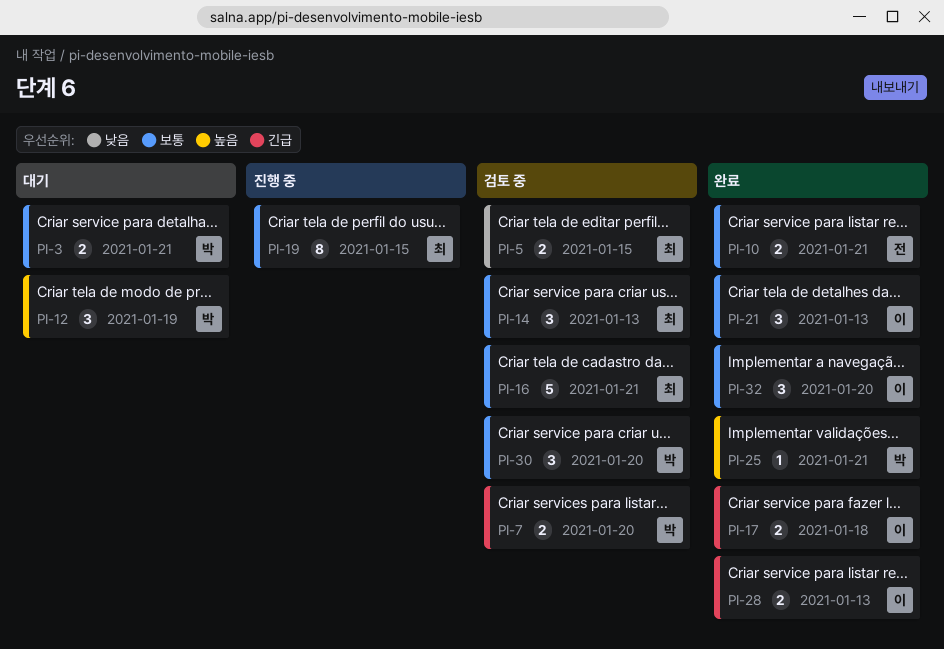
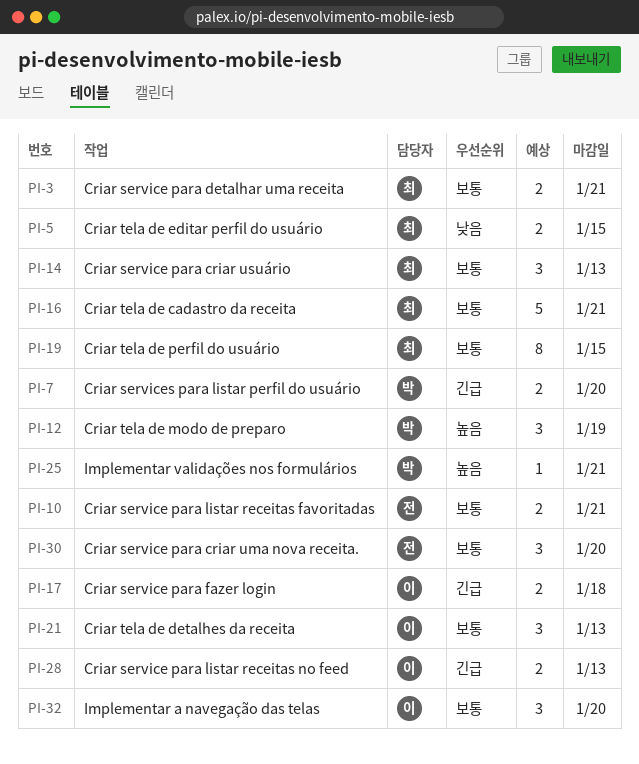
PI-3, owner: 박 -> 최
PI-30, owner: 박 -> 전

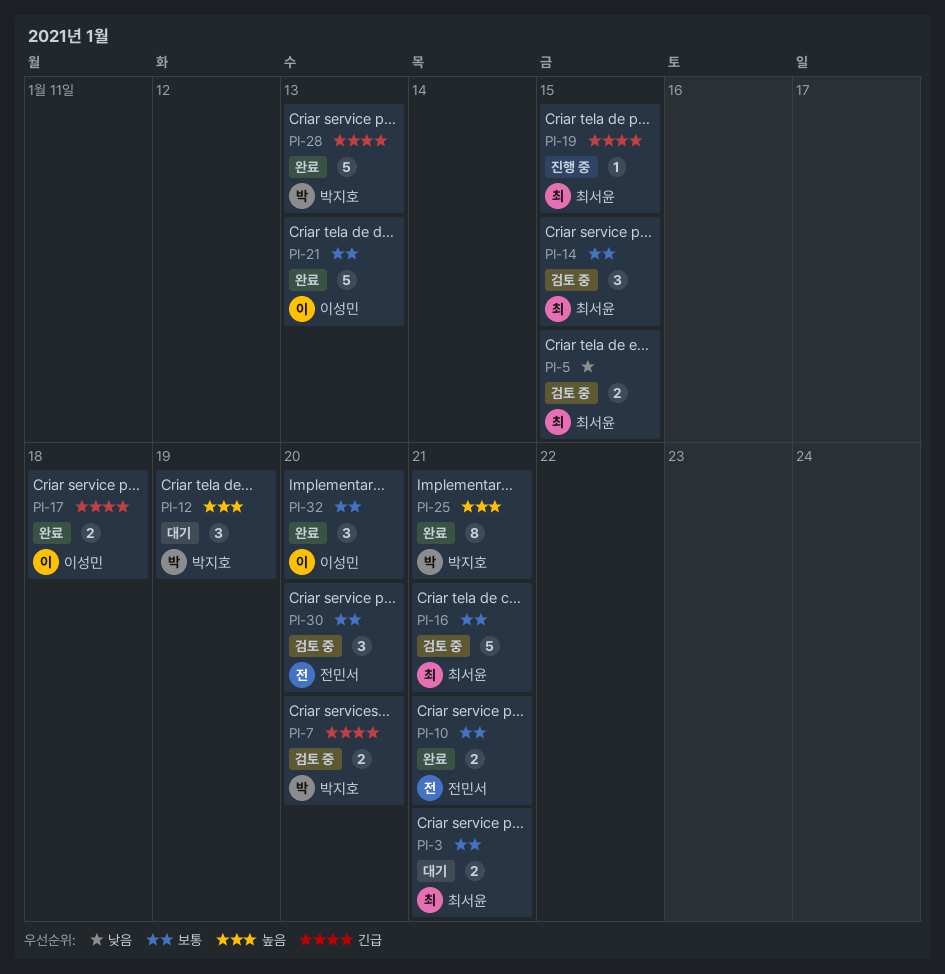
PI-14, due: Jan 13 -> Jan 15
PI-19, priority: 보통 -> 긴급
PI-19, estimate: 8 -> 1
PI-21, estimate: 3 -> 5
PI-25, estimate: 1 -> 8
PI-28, owner: 이성민 -> 박지호
PI-28, estimate: 2 -> 5

